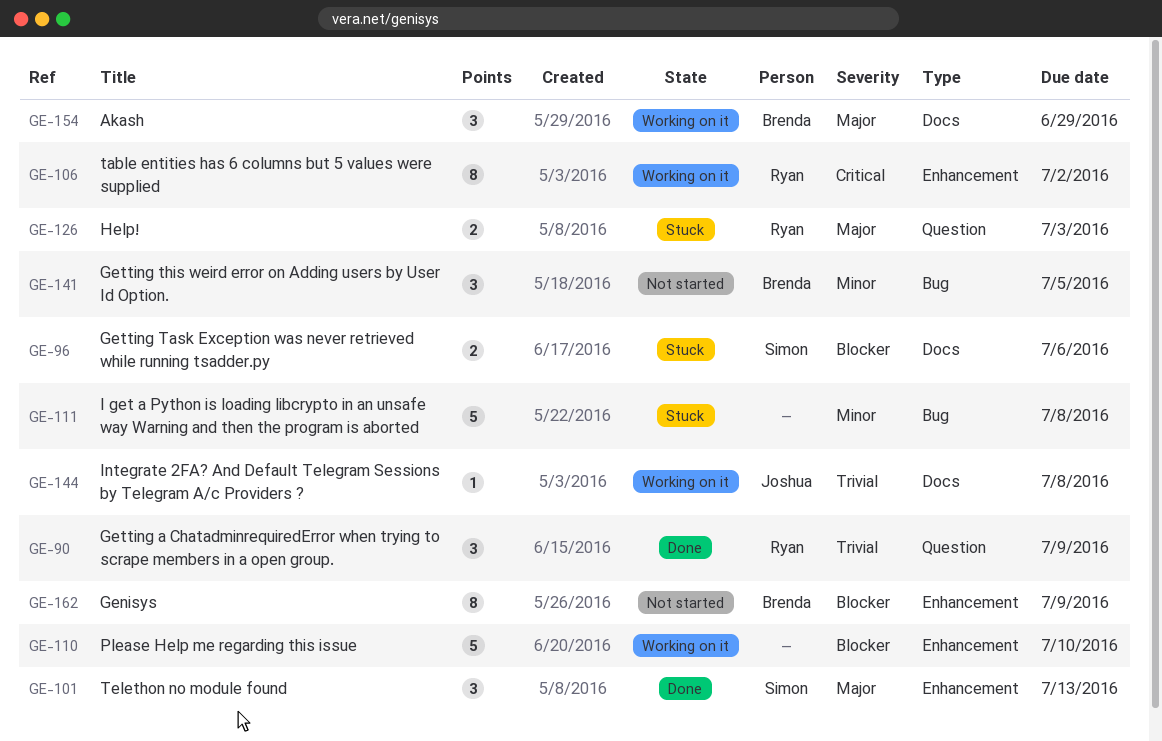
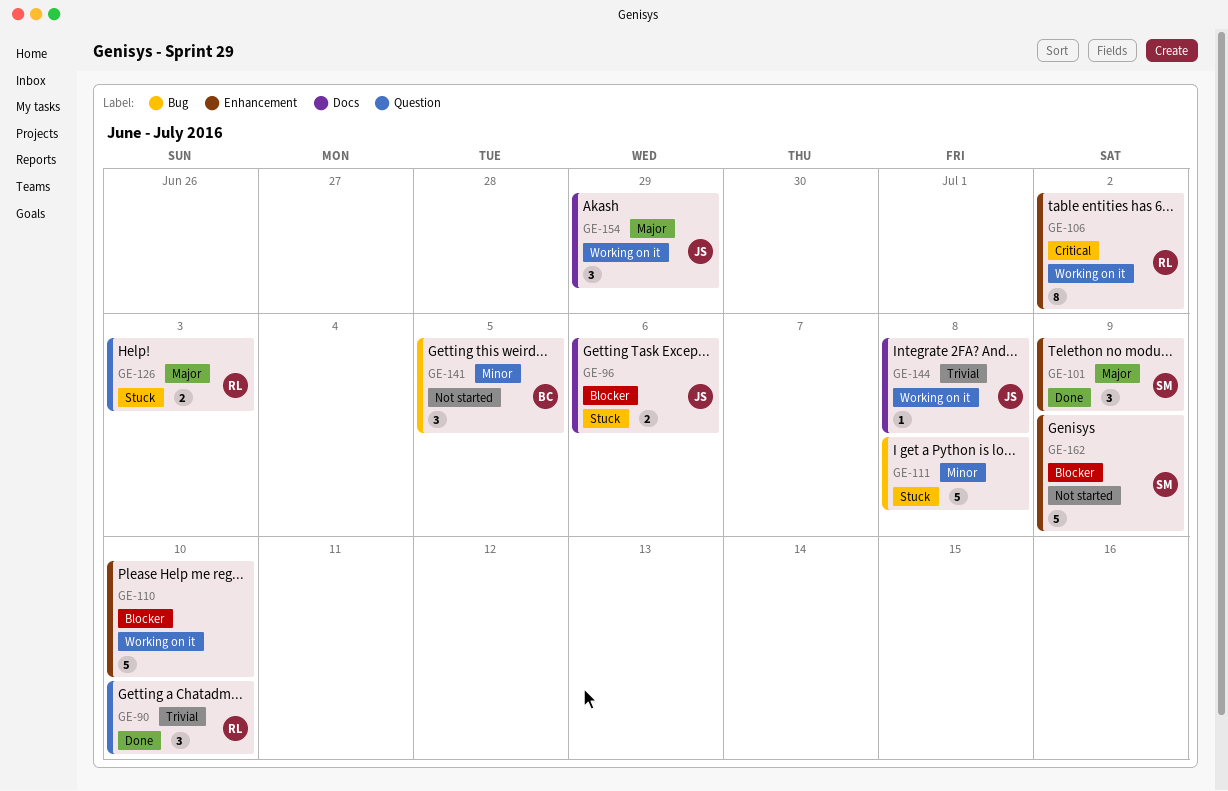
GE-90, due: Jul 9 -> Jul 10
GE-96, owner: Simon -> Joshua
GE-101, due: Jul 13 -> Jul 9
GE-154, owner: Brenda -> Joshua
GE-162, owner: Brenda -> Simon
GE-162, estimate: 8 -> 5

